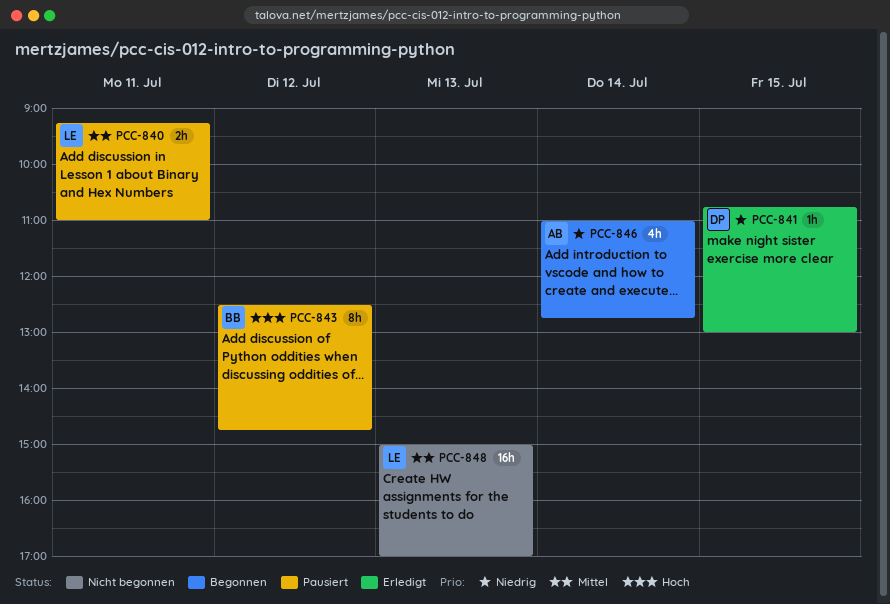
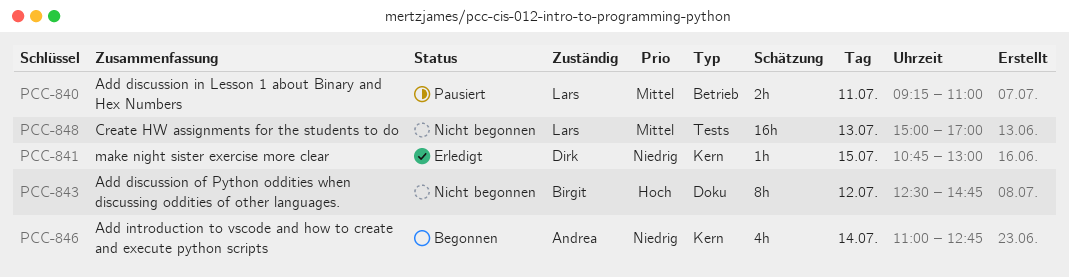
PCC-843, status: Pausiert -> Nicht begonnen

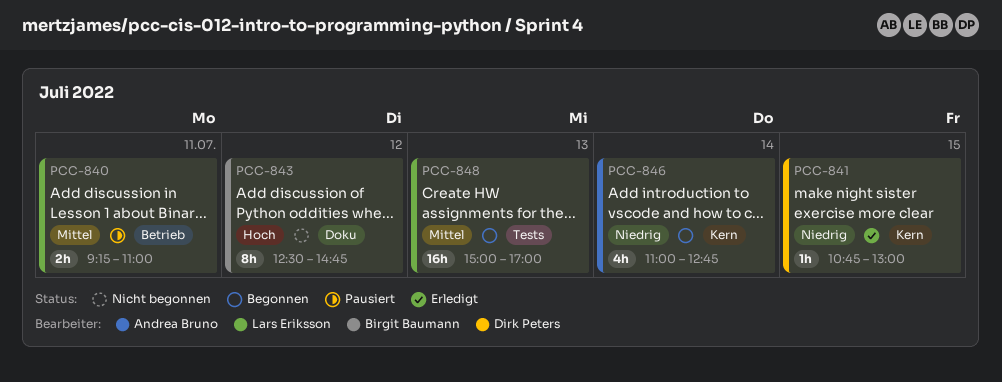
PCC-848, status: Nicht begonnen -> Begonnen

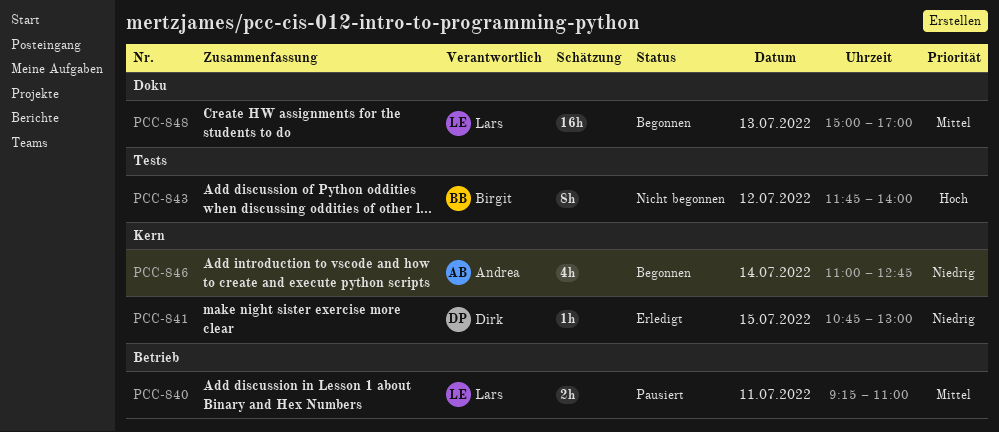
PCC-843, label: Doku -> Tests
PCC-843, begins: 12:30 -> 11:45
PCC-843, ends: 14:45 -> 14:00
PCC-848, label: Tests -> Doku

